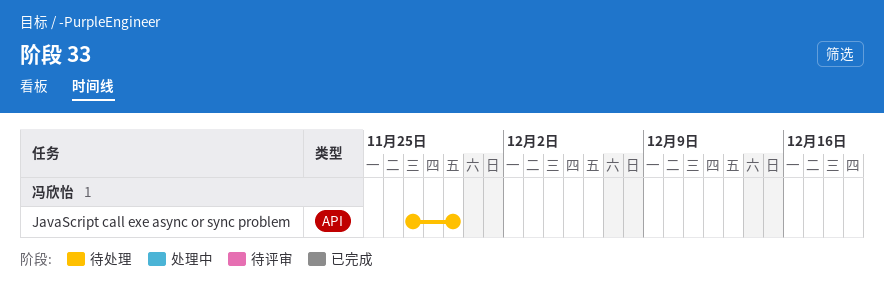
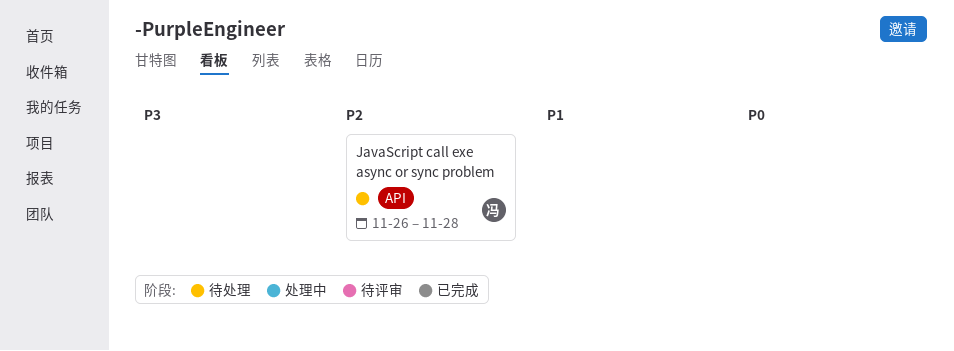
JavaScript call exe async or sync problem, start: Nov 27 -> Nov 26
JavaScript call exe async or sync problem, due: Nov 29 -> Nov 28

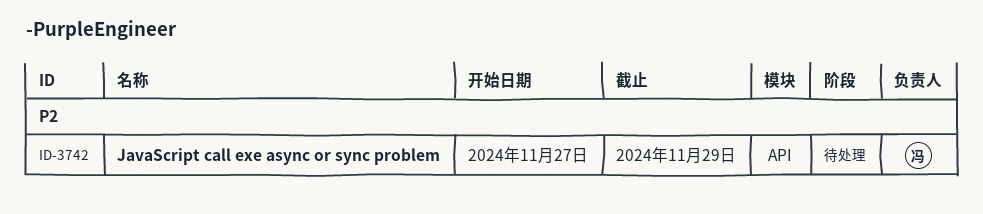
JavaScript call exe async or sync problem, start: Nov 26 -> Nov 27
JavaScript call exe async or sync problem, due: Nov 28 -> Nov 29

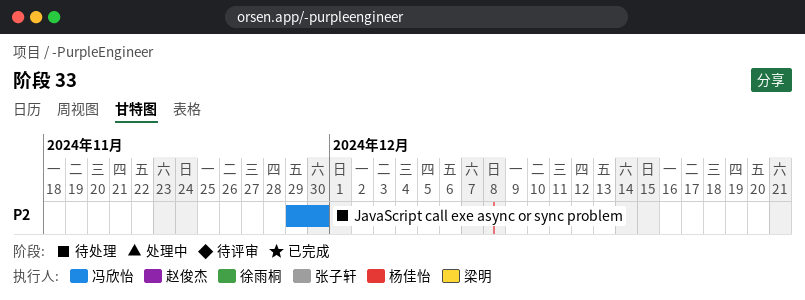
JavaScript call exe async or sync problem, start: Nov 27 -> Nov 29
JavaScript call exe async or sync problem, due: Nov 29 -> Nov 30

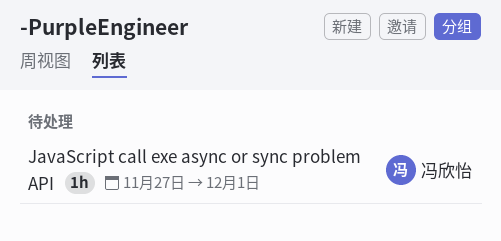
JavaScript call exe async or sync problem, start: Nov 29 -> Nov 27
JavaScript call exe async or sync problem, due: Nov 30 -> Dec 1

